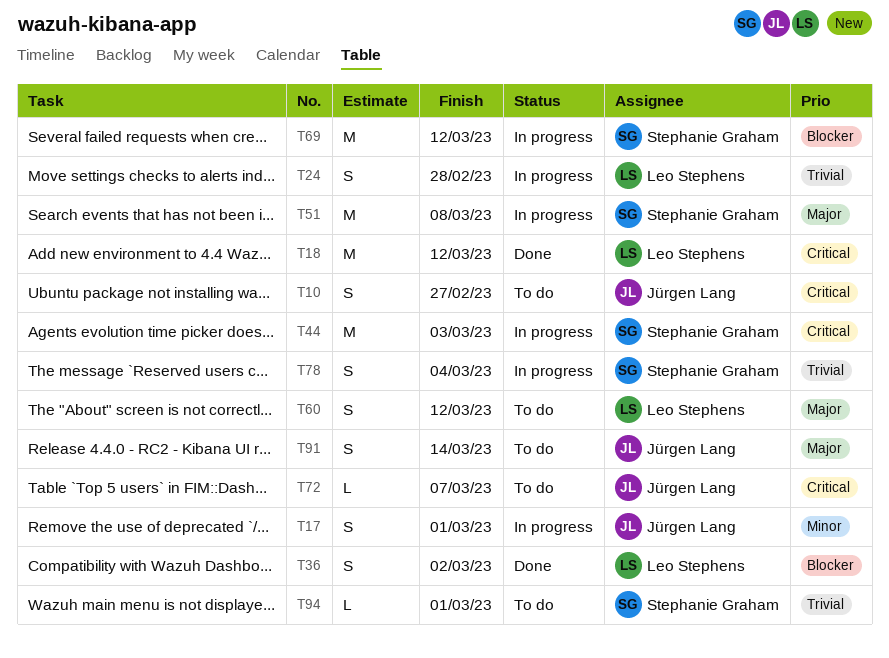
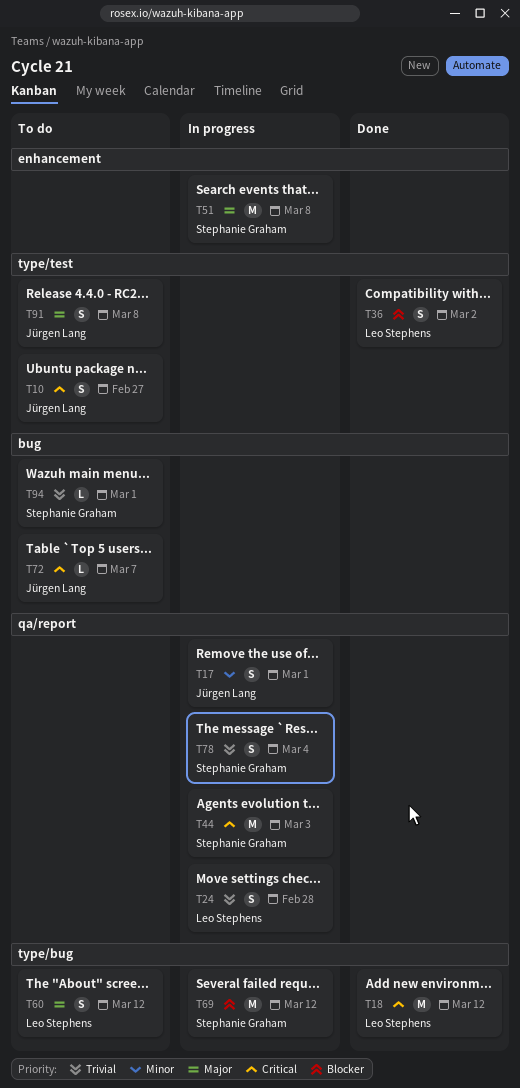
T91, due: Mar 14 -> Mar 8

